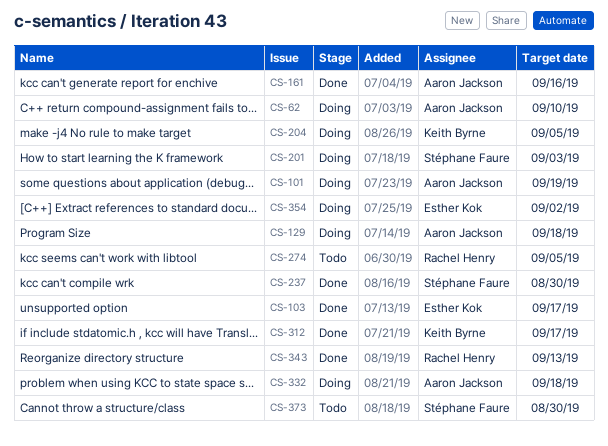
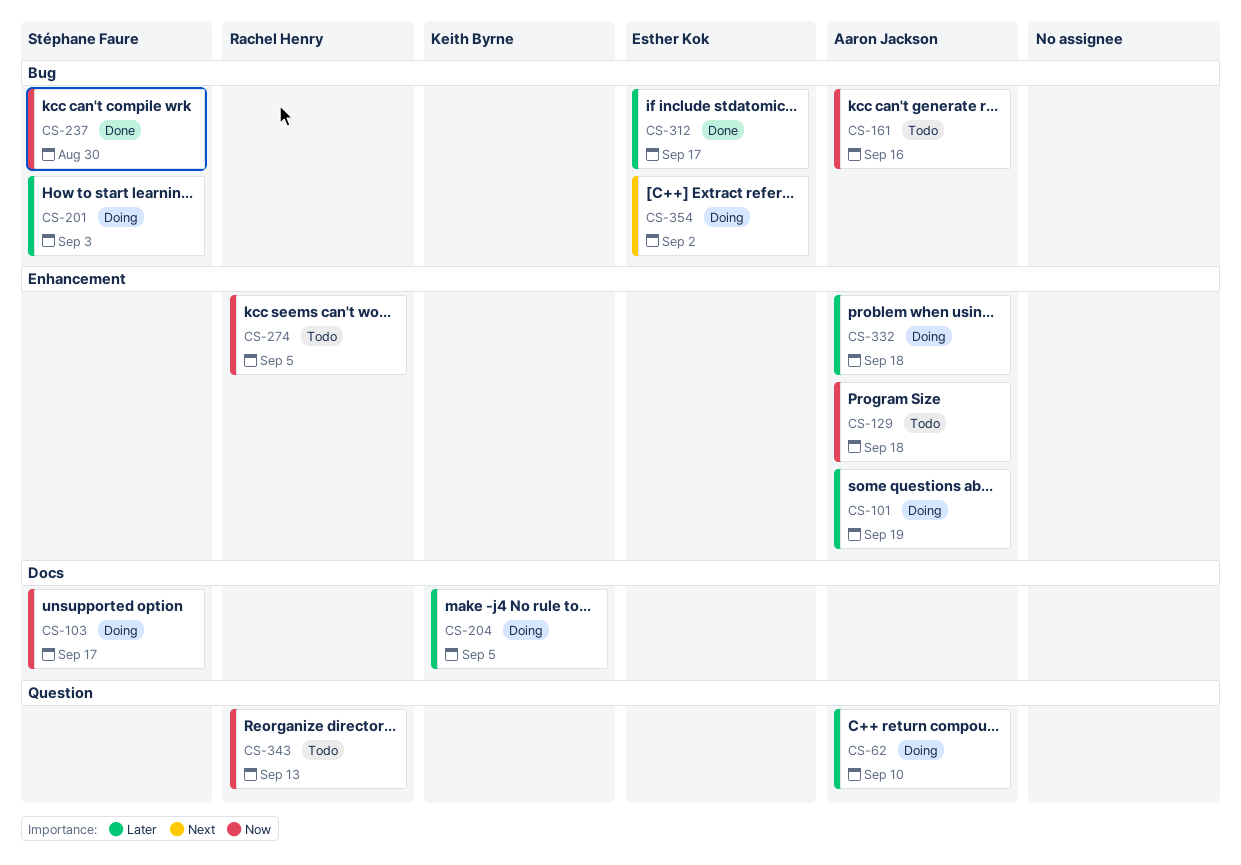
CS-103, status: Done -> Doing
CS-103, owner: Esther Kok -> Stéphane Faure
CS-129, status: Doing -> Todo
CS-161, status: Done -> Todo
CS-312, owner: Keith Byrne -> Esther Kok
CS-343, status: Done -> Todo
CS-373: present -> none

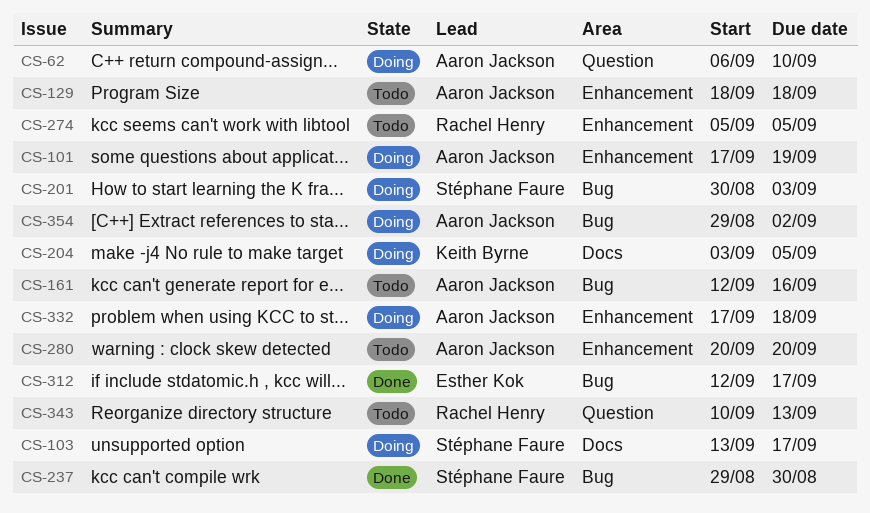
CS-280: none -> present
CS-354, owner: Esther Kok -> Aaron Jackson

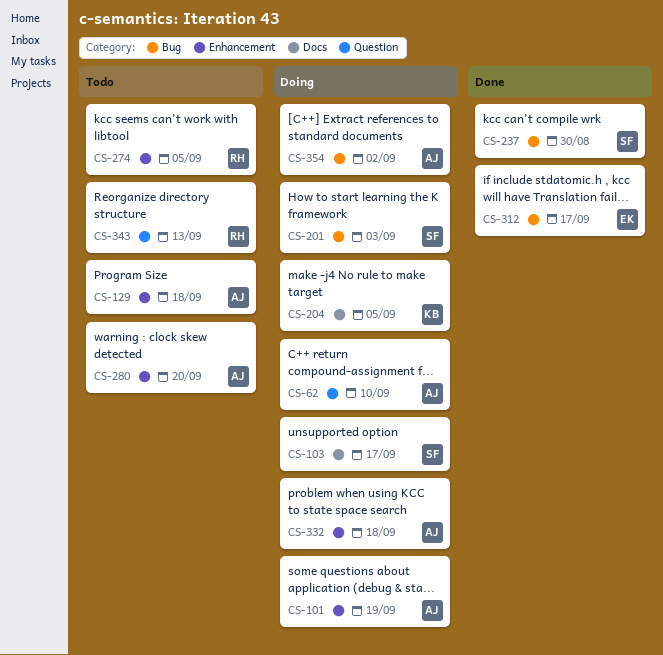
CS-161: present -> none

